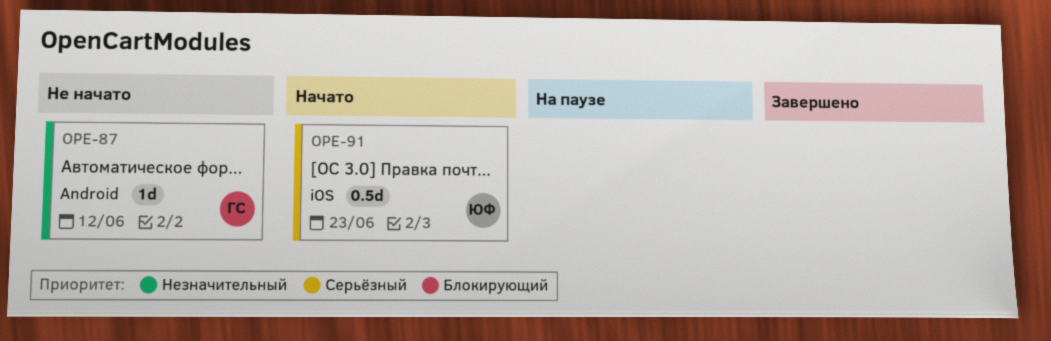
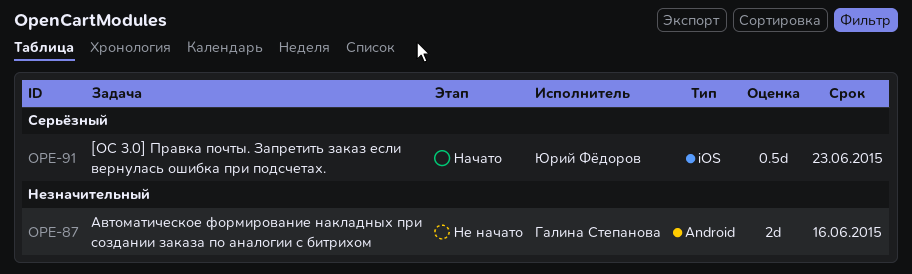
OPE-87, estimate: 1d -> 2d
OPE-87, due: Jun 12 -> Jun 16

